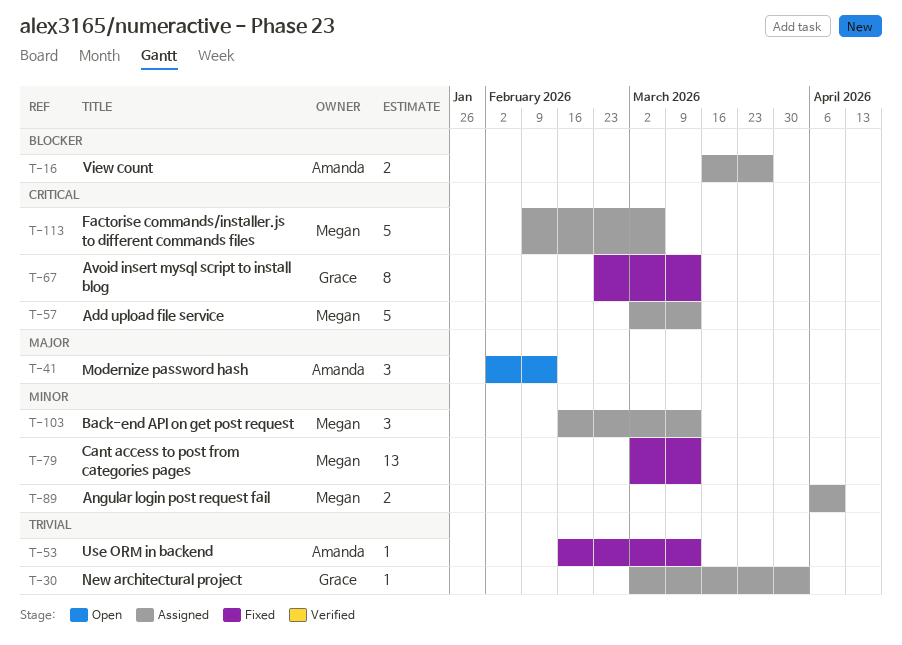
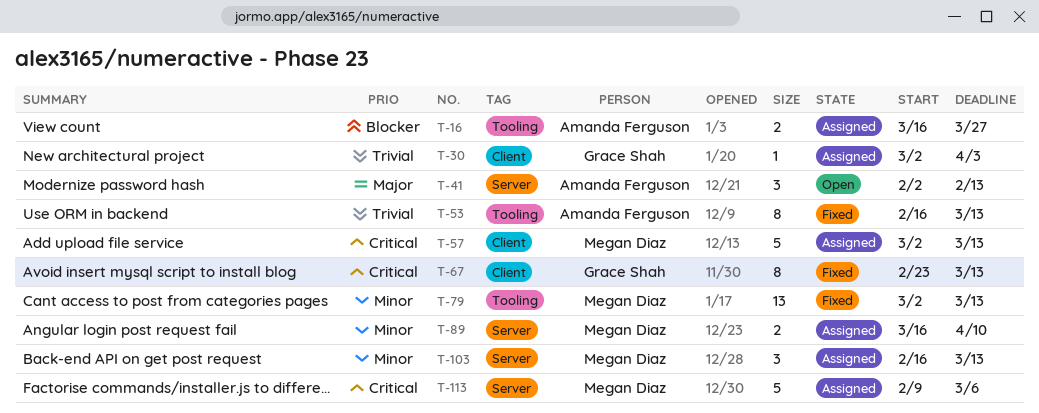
T-53, estimate: 1 -> 8
T-89, start: Apr 6 -> Mar 16

